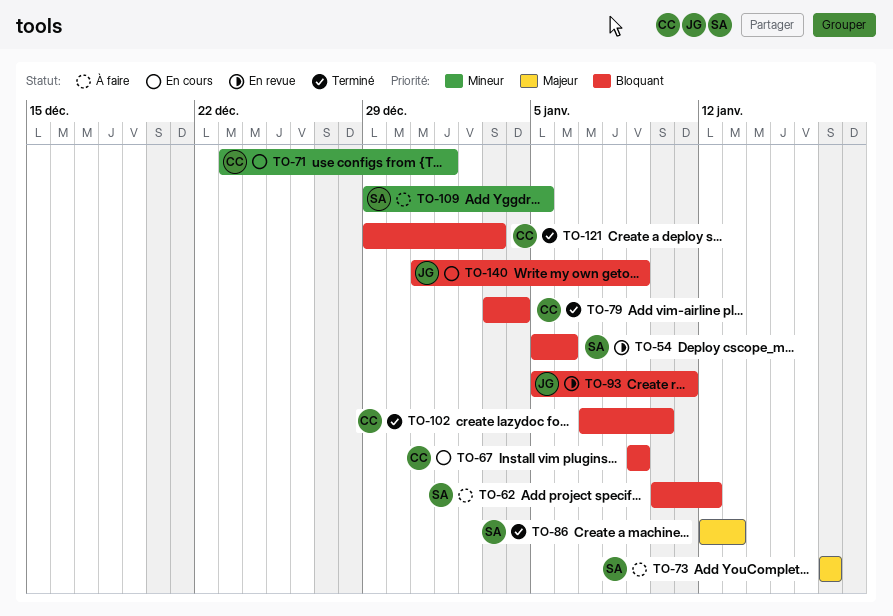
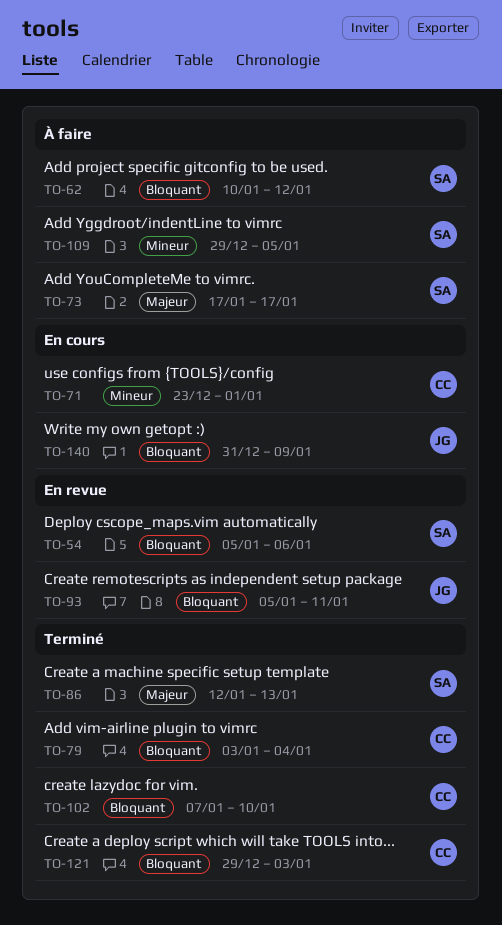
TO-67: present -> none

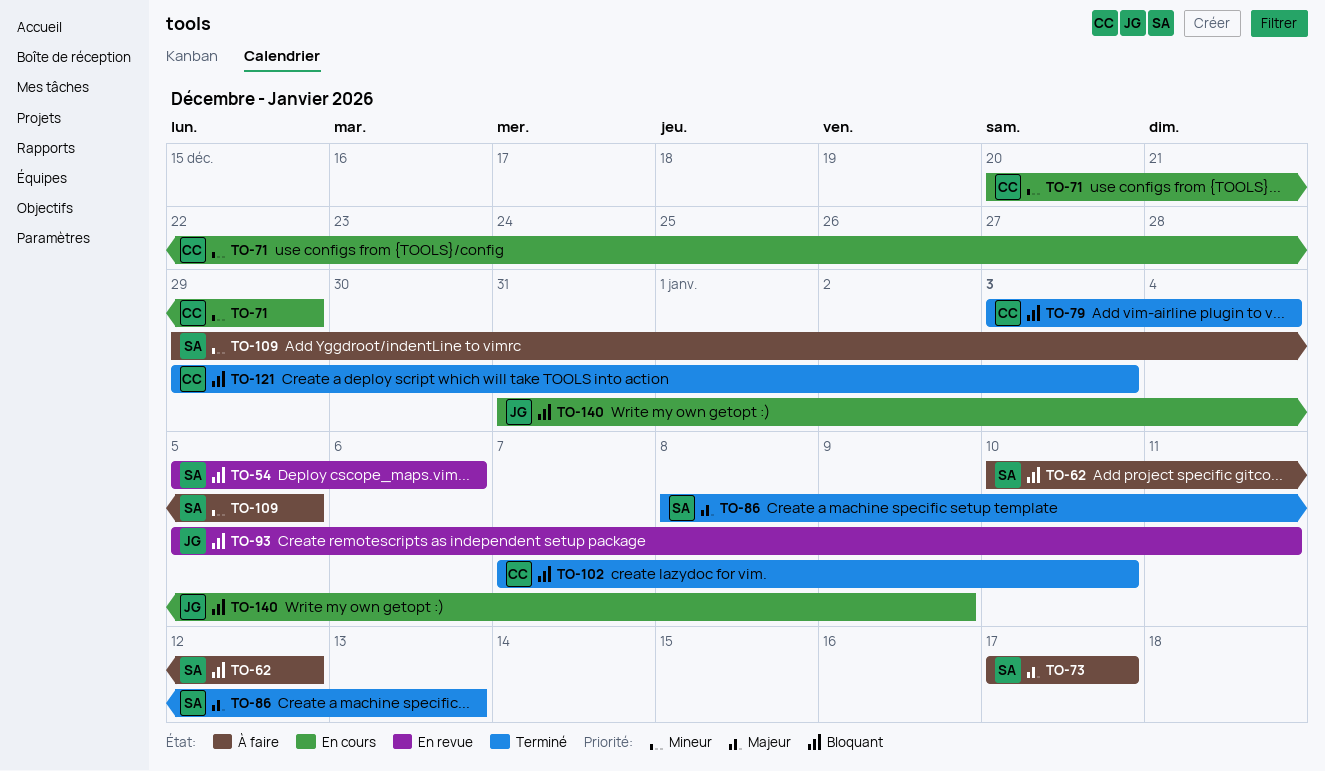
TO-71, start: Dec 23 -> Dec 20
TO-71, due: Jan 1 -> Dec 29
TO-86, start: Jan 12 -> Jan 8

